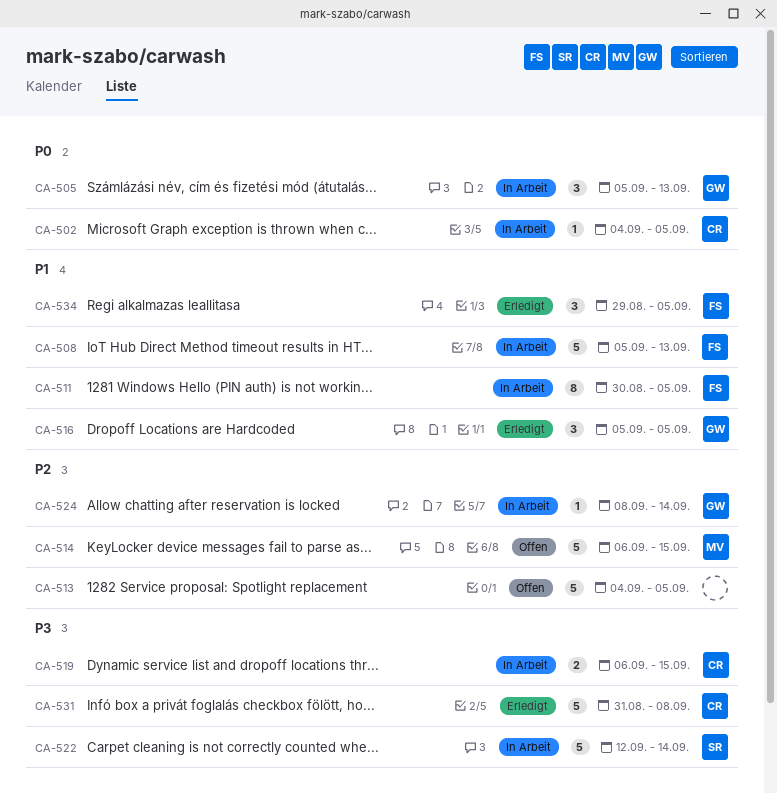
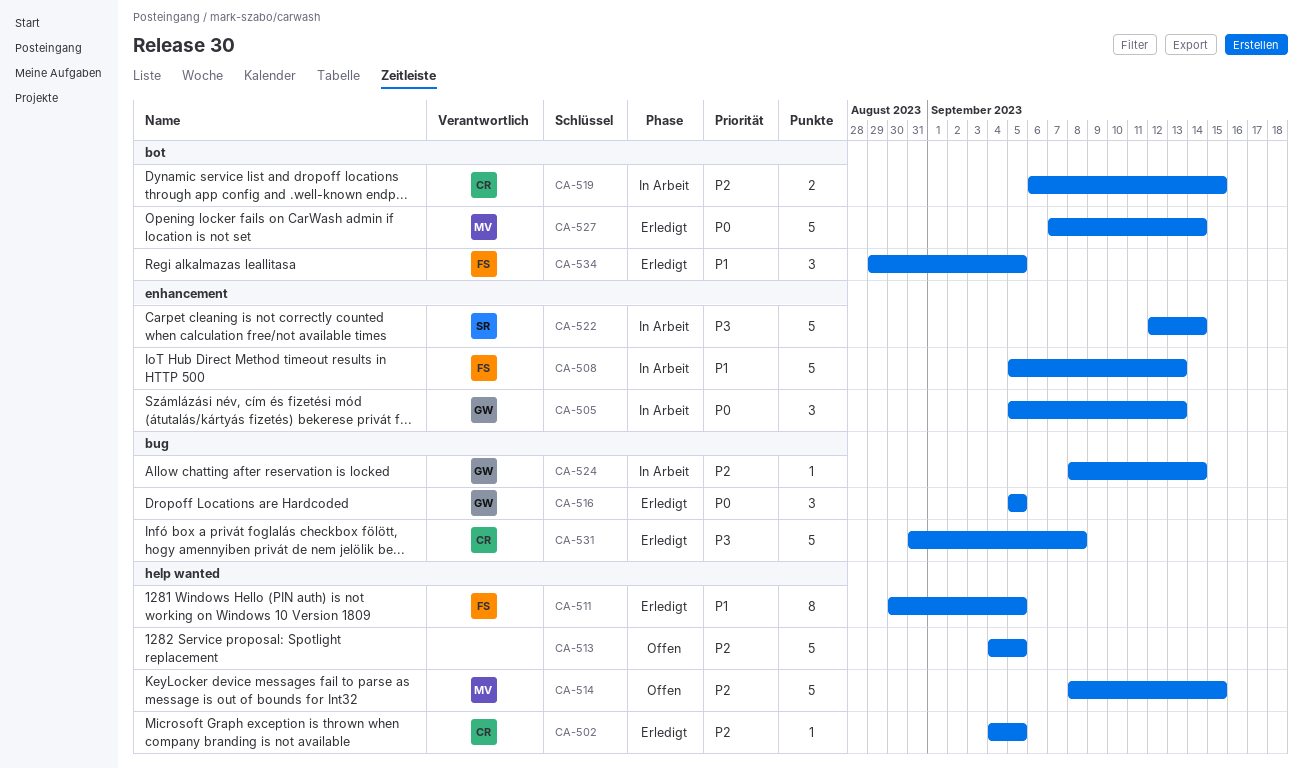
CA-502, status: In Arbeit -> Erledigt
CA-502, priority: P0 -> P2
CA-511, status: In Arbeit -> Erledigt
CA-514, start: Sep 6 -> Sep 8
CA-516, priority: P1 -> P0
CA-519, priority: P3 -> P2
CA-527: none -> present

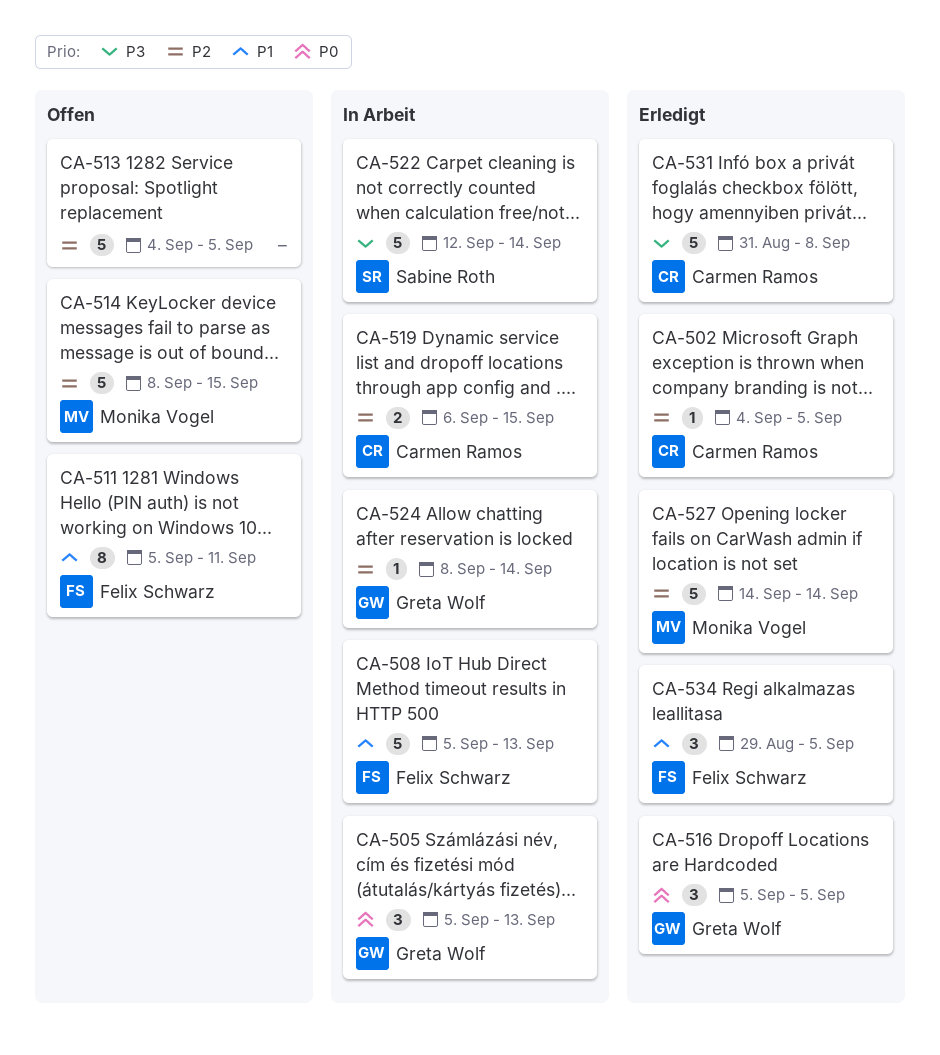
CA-511, status: Erledigt -> Offen
CA-511, start: Aug 30 -> Sep 5
CA-511, due: Sep 5 -> Sep 11
CA-527, priority: P0 -> P2
CA-527, start: Sep 7 -> Sep 14

